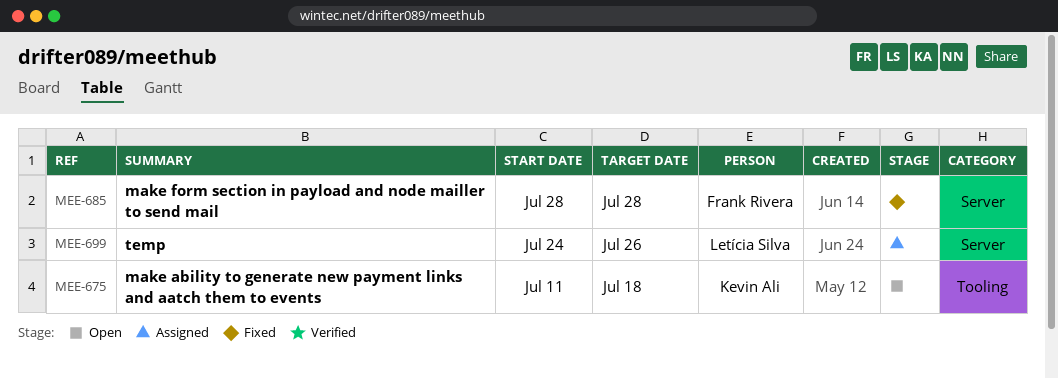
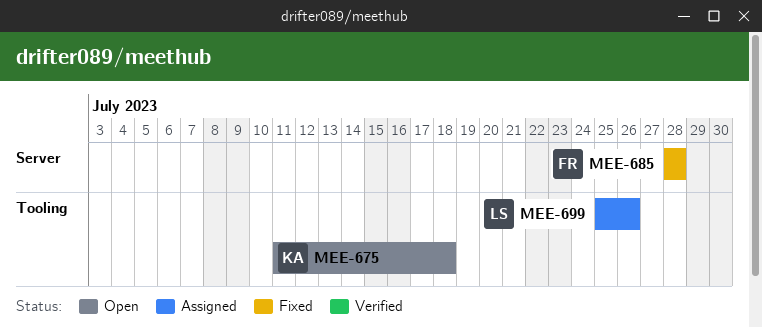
MEE-699, label: Server -> Tooling
MEE-699, start: Jul 24 -> Jul 25

